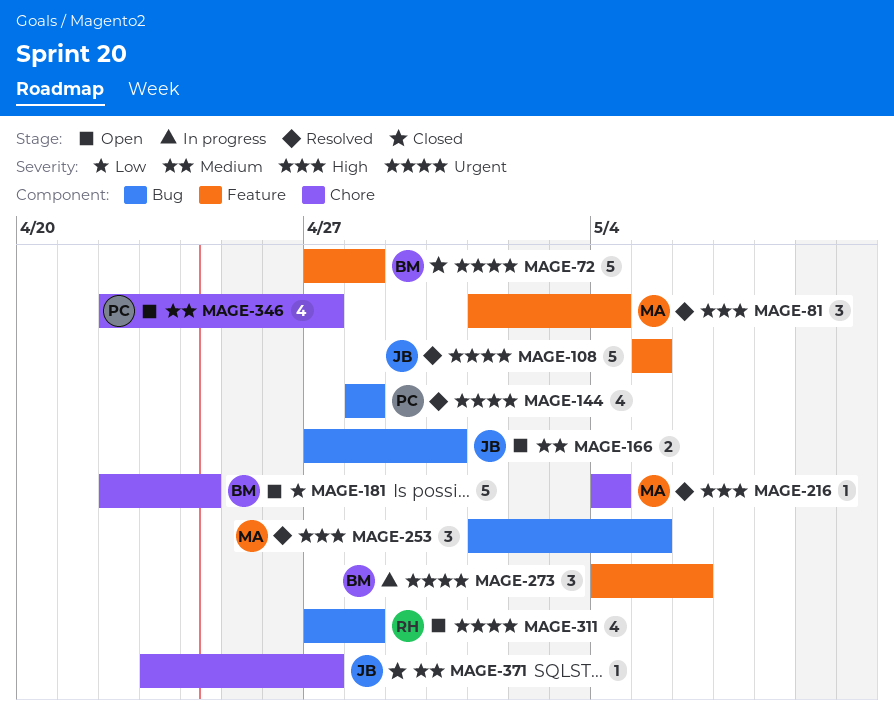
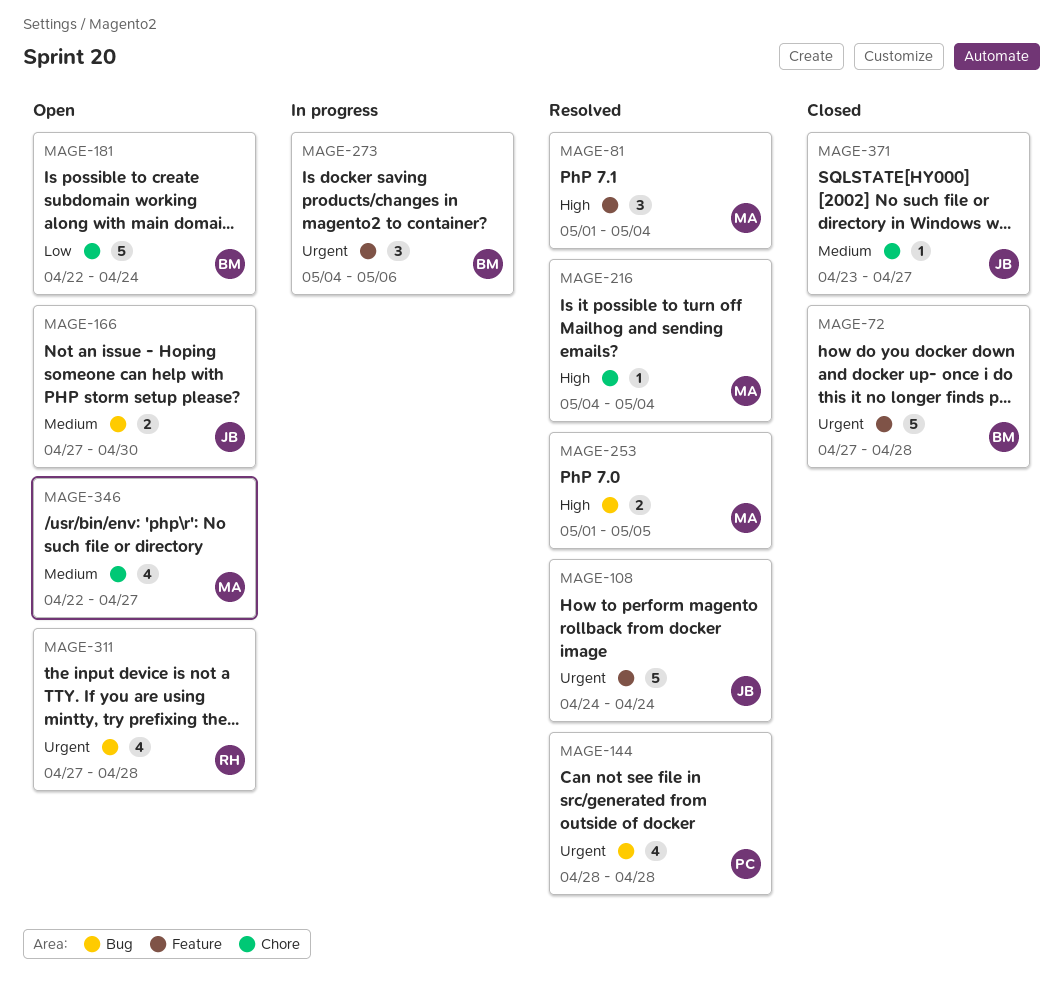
MAGE-108, start: May 5 -> Apr 24
MAGE-108, due: May 5 -> Apr 24
MAGE-253, estimate: 3 -> 2
MAGE-346, owner: PC -> MA

